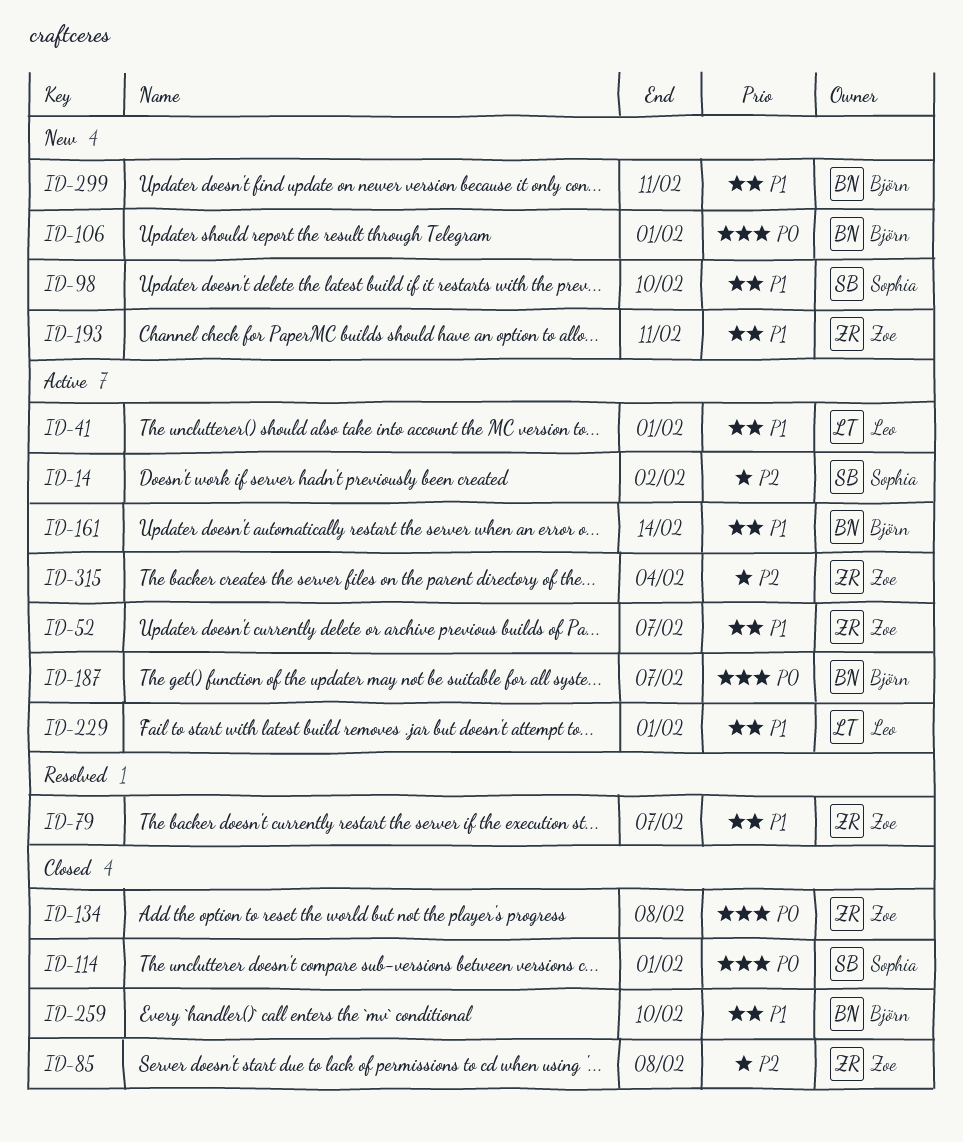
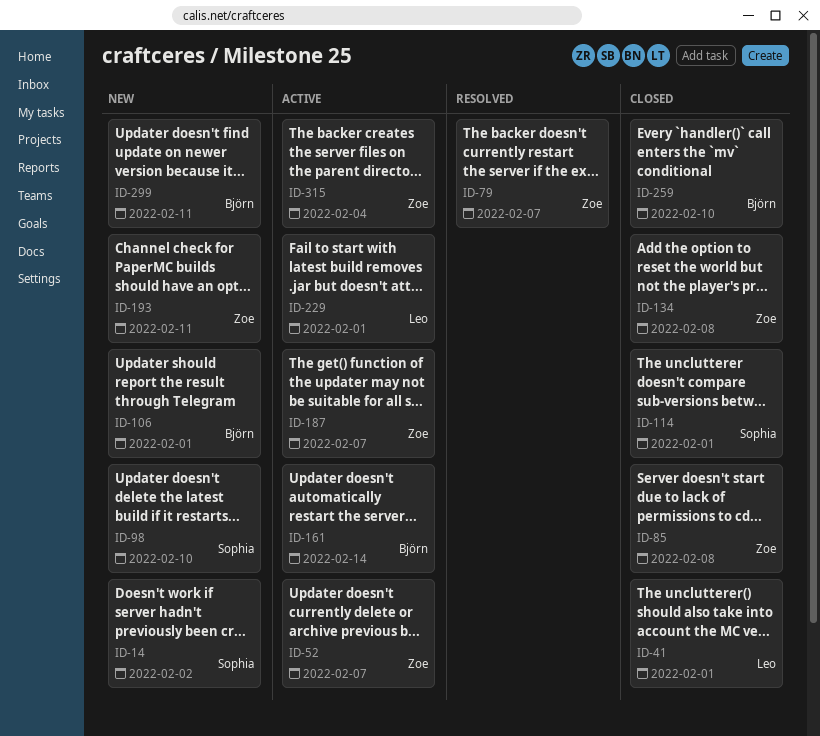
ID-14, status: Active -> New
ID-41, status: Active -> Closed
ID-187, owner: Björn -> Zoe

